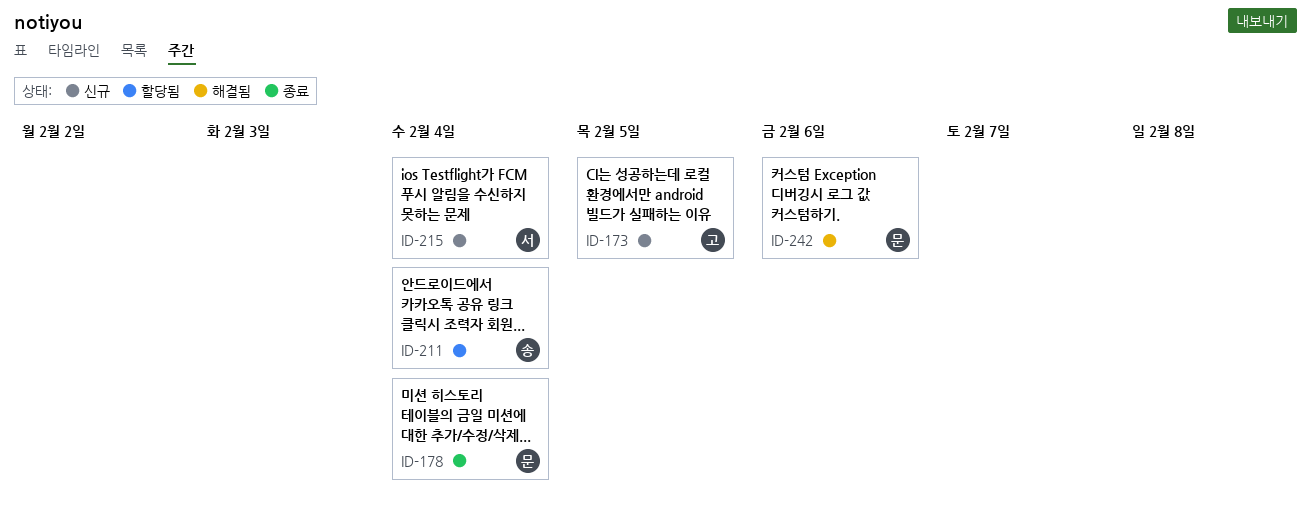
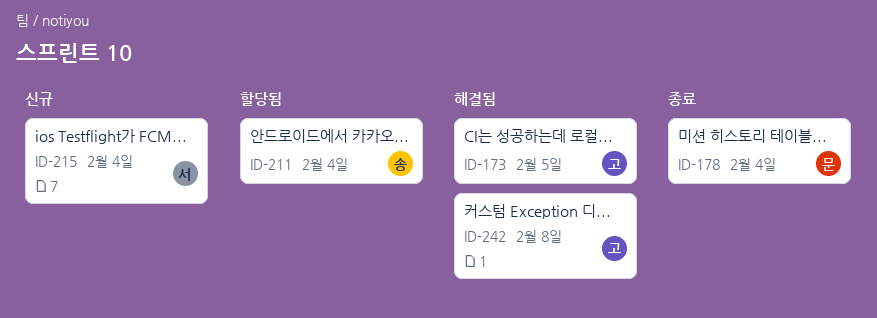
ID-173, status: 신규 -> 해결됨
ID-242, owner: 문 -> 고
ID-242, due: Feb 6 -> Feb 8

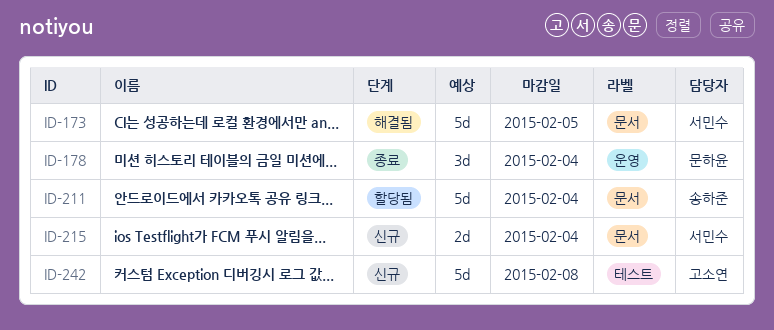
ID-173, owner: 고소연 -> 서민수
ID-242, status: 해결됨 -> 신규

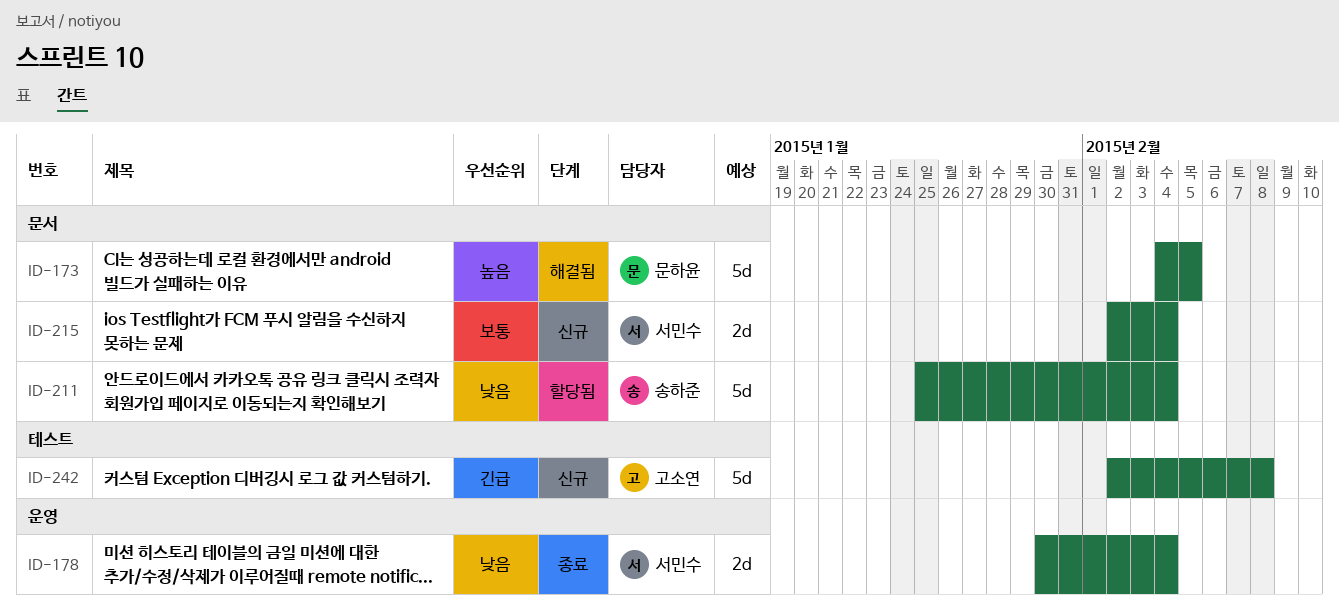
ID-173, owner: 서민수 -> 문하윤
ID-178, owner: 문하윤 -> 서민수
ID-178, estimate: 3d -> 2d

